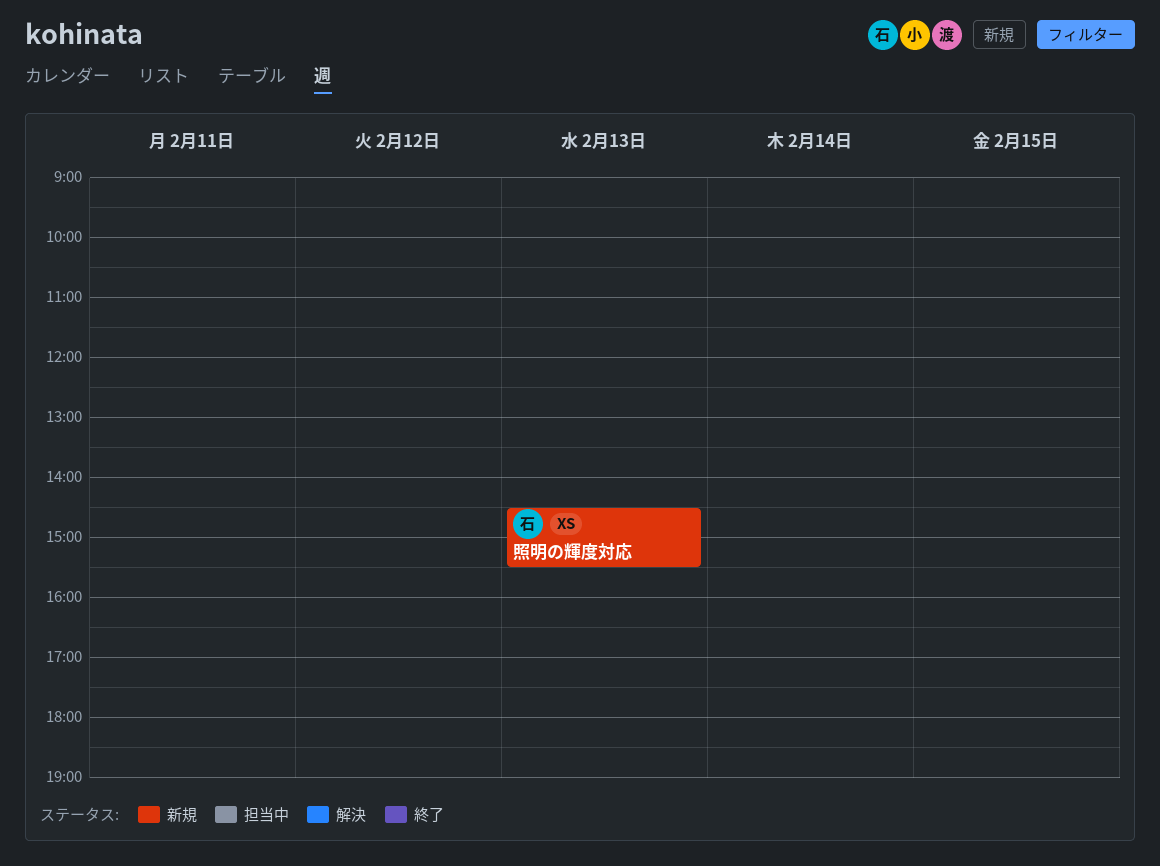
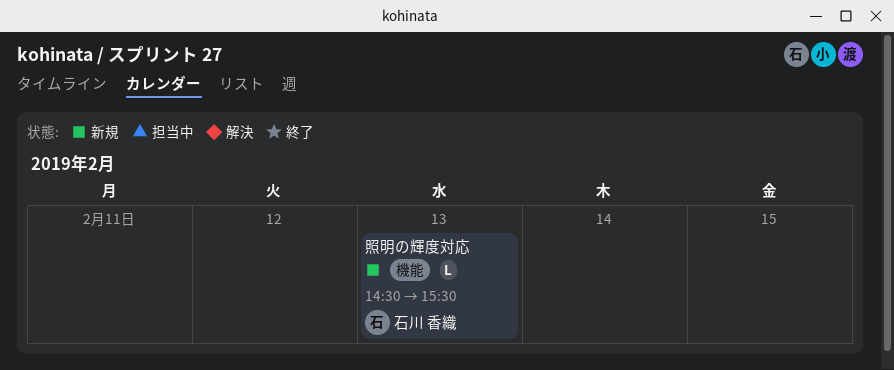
照明の輝度対応, estimate: XS -> L

